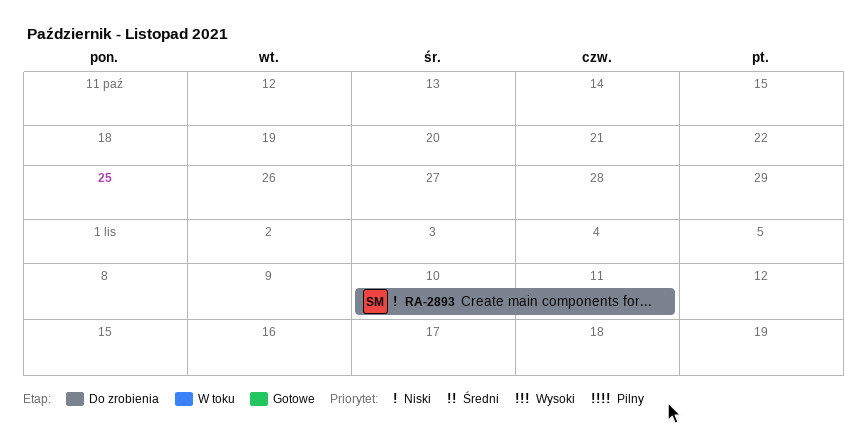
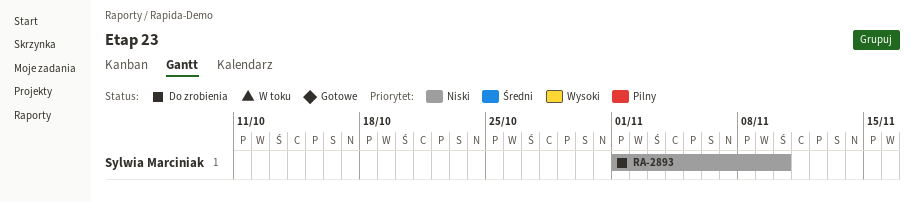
RA-2893, start: Nov 10 -> Nov 1
RA-2893, due: Nov 11 -> Nov 10

